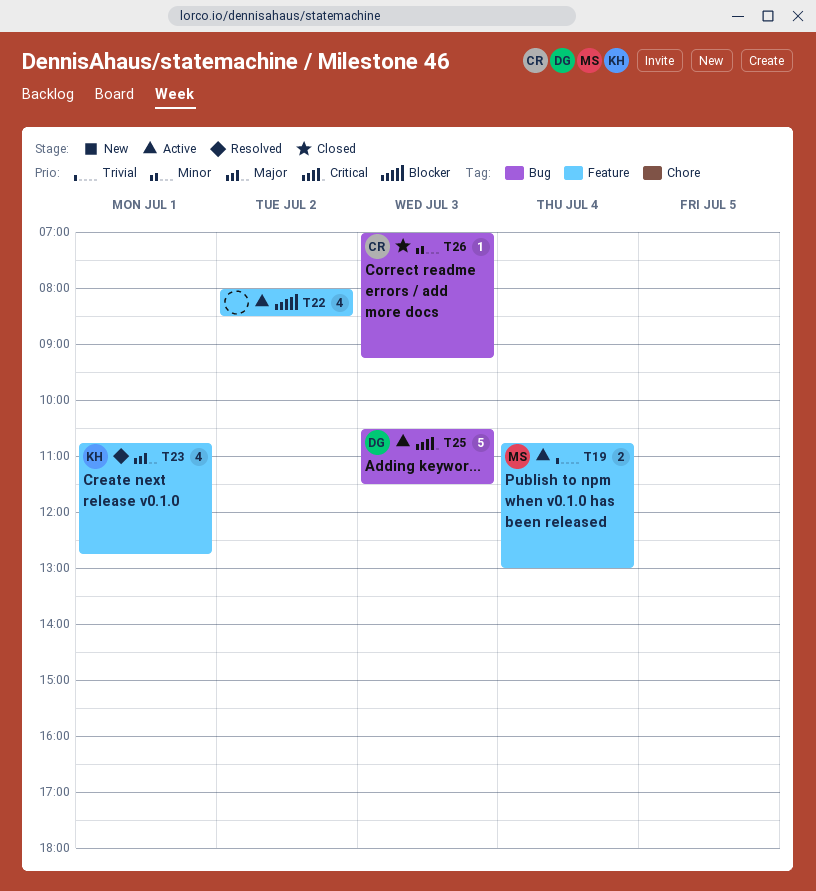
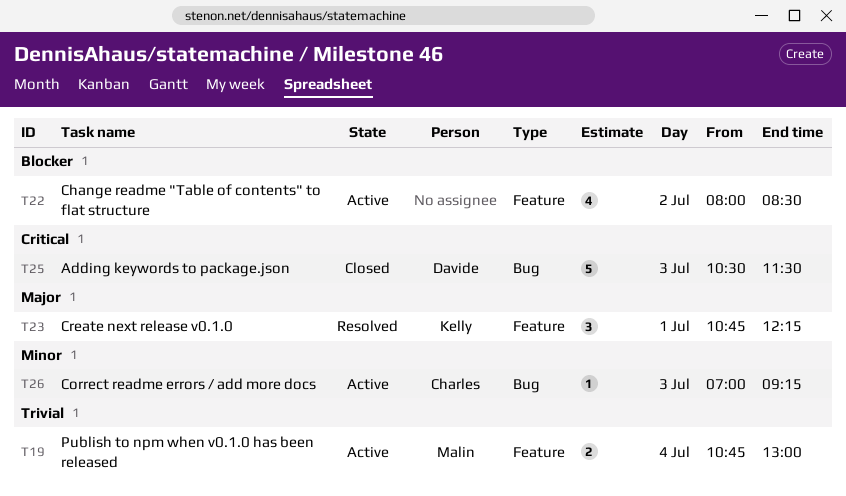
T23, estimate: 4 -> 3
T23, ends: 12:45 -> 12:15
T25, status: Active -> Closed
T26, status: Closed -> Active

